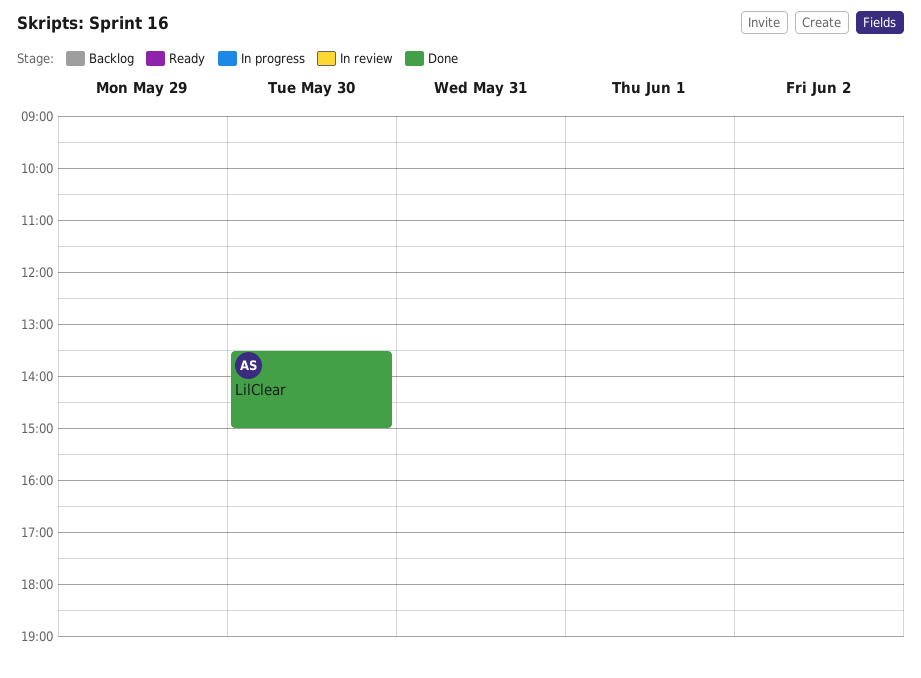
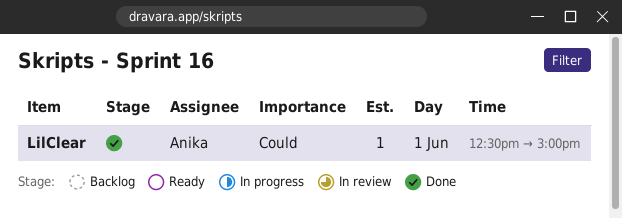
LilClear, day: May 30 -> Jun 1
LilClear, begins: 13:30 -> 12:30

